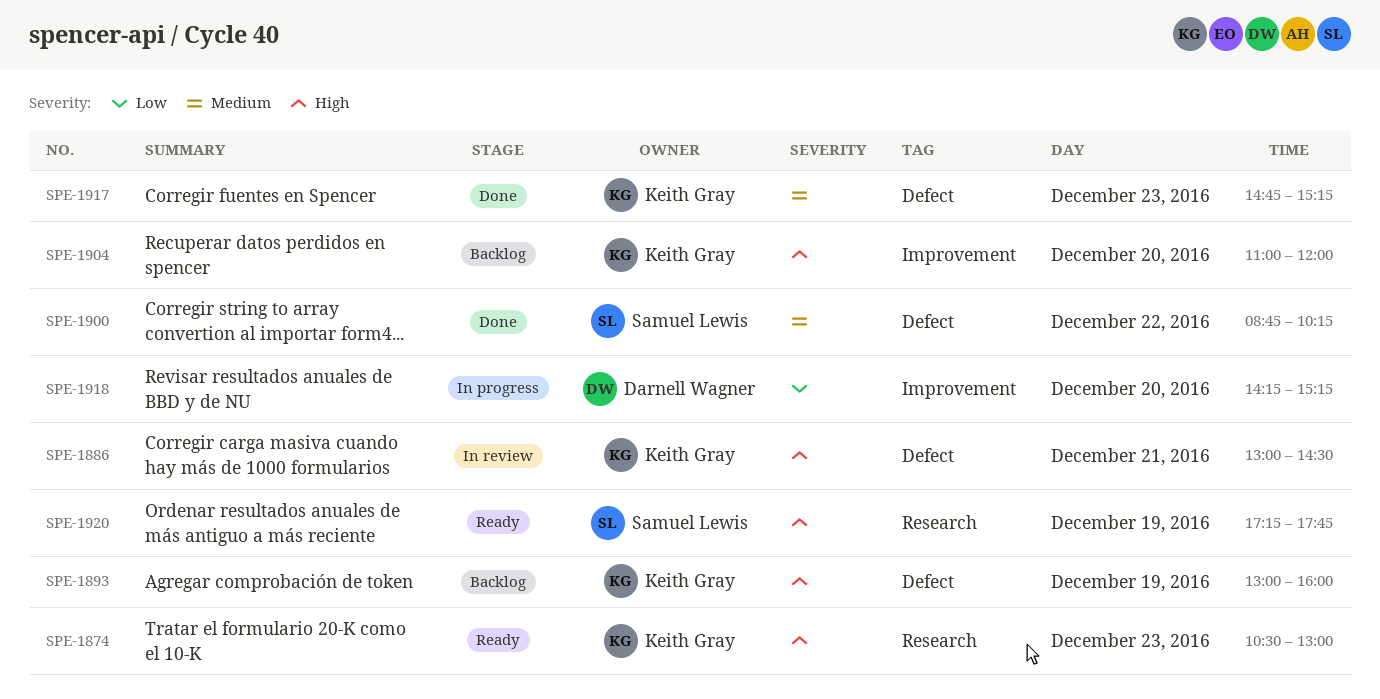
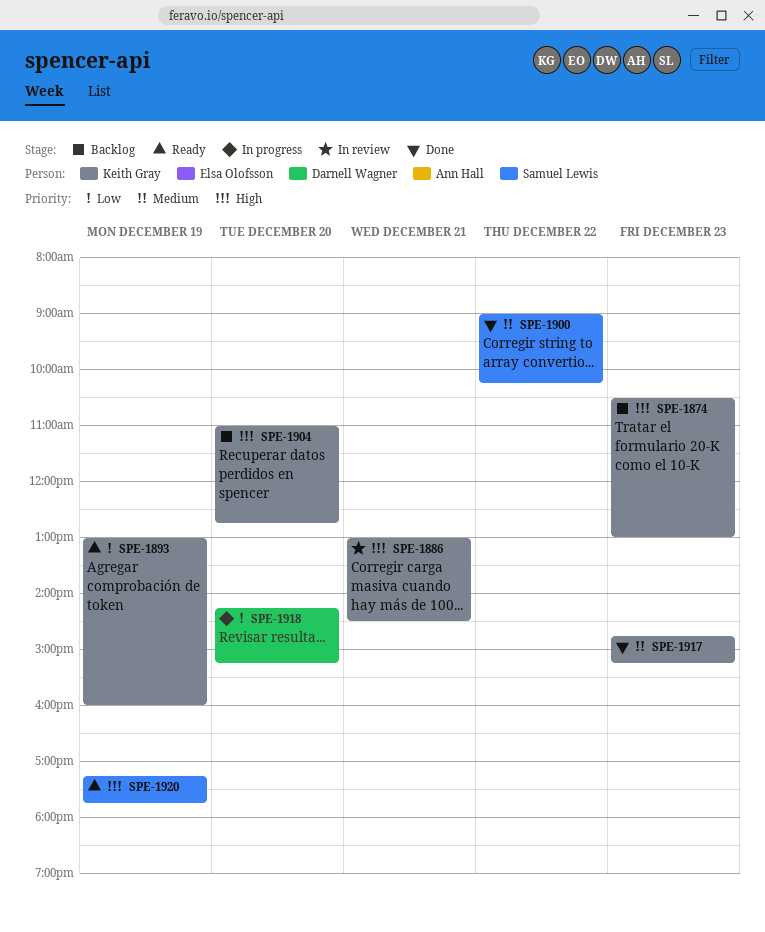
SPE-1874, status: Ready -> Backlog
SPE-1893, status: Backlog -> Ready
SPE-1893, priority: High -> Low
SPE-1900, begins: 08:45 -> 09:00
SPE-1904, ends: 12:00 -> 12:45

